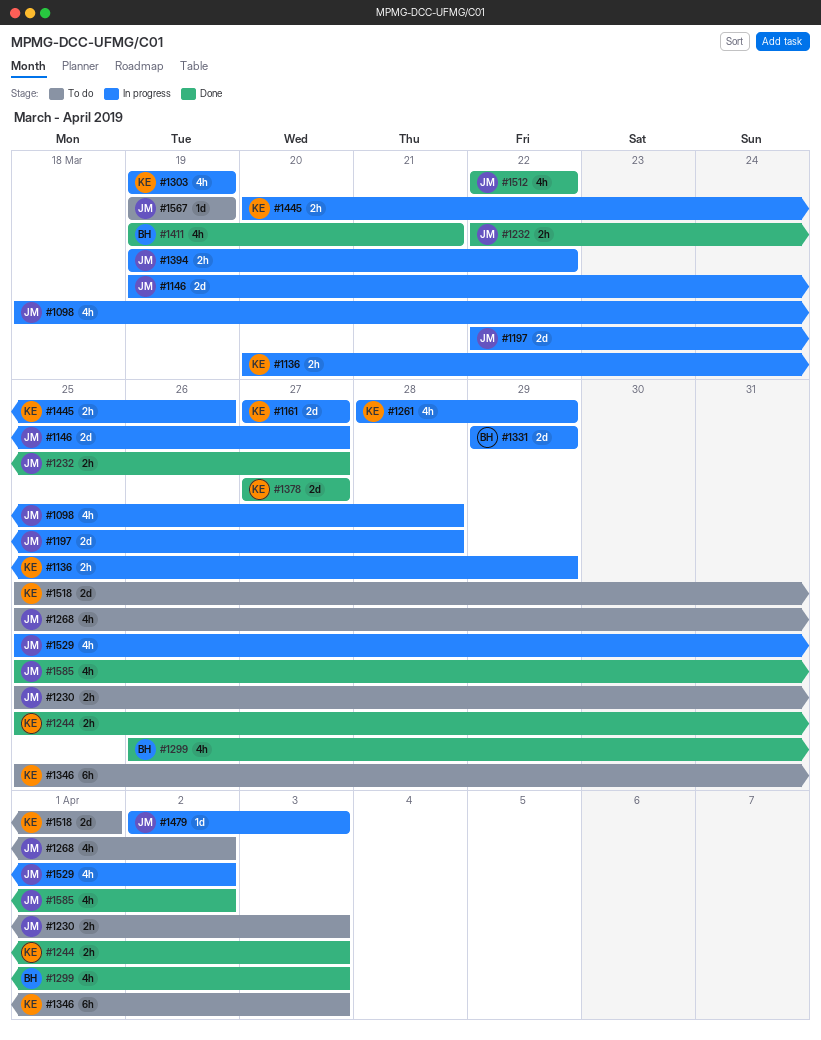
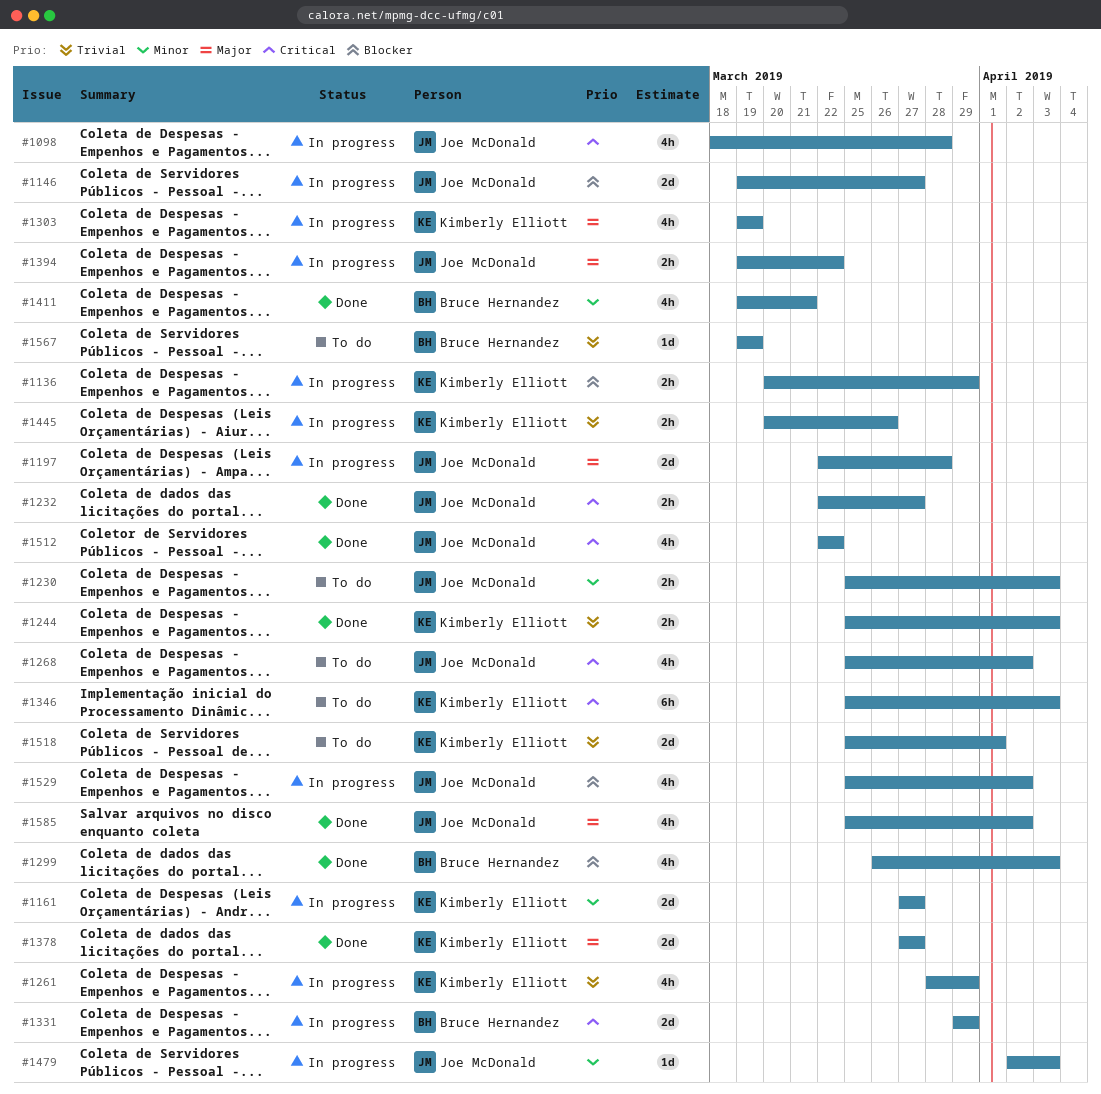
#1567, owner: Joe McDonald -> Bruce Hernandez

